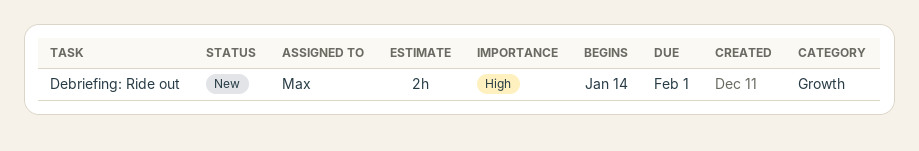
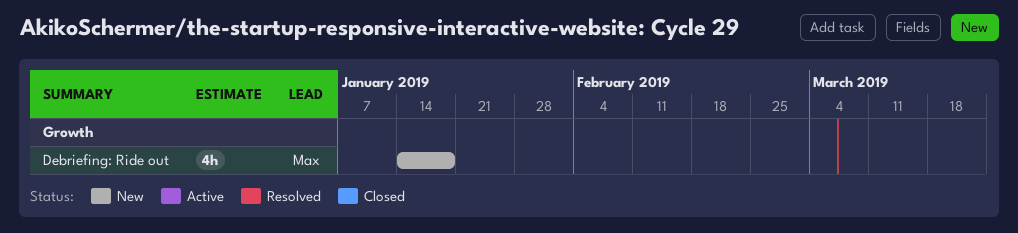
Debriefing: Ride out, estimate: 2h -> 4h
Debriefing: Ride out, due: Feb 1 -> Jan 18

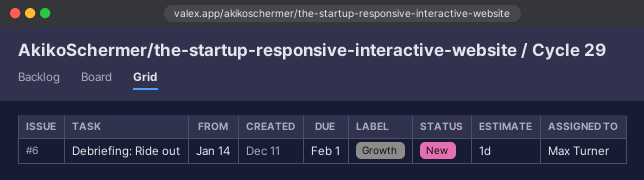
Debriefing: Ride out, estimate: 4h -> 1d
Debriefing: Ride out, due: Jan 18 -> Feb 1

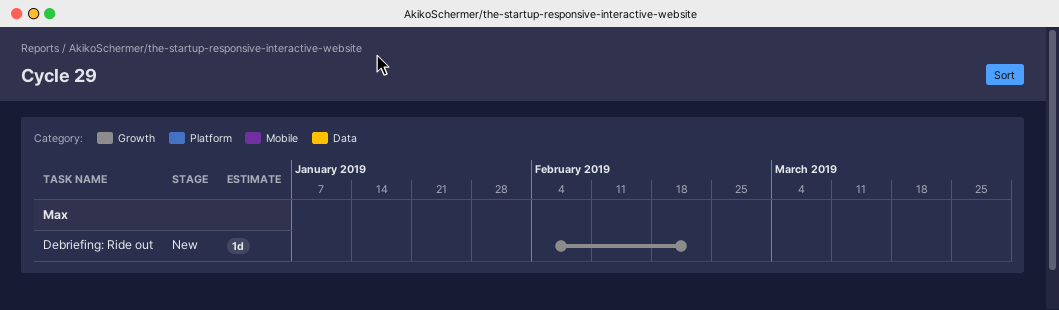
Debriefing: Ride out, start: Jan 14 -> Feb 4
Debriefing: Ride out, due: Feb 1 -> Feb 22

